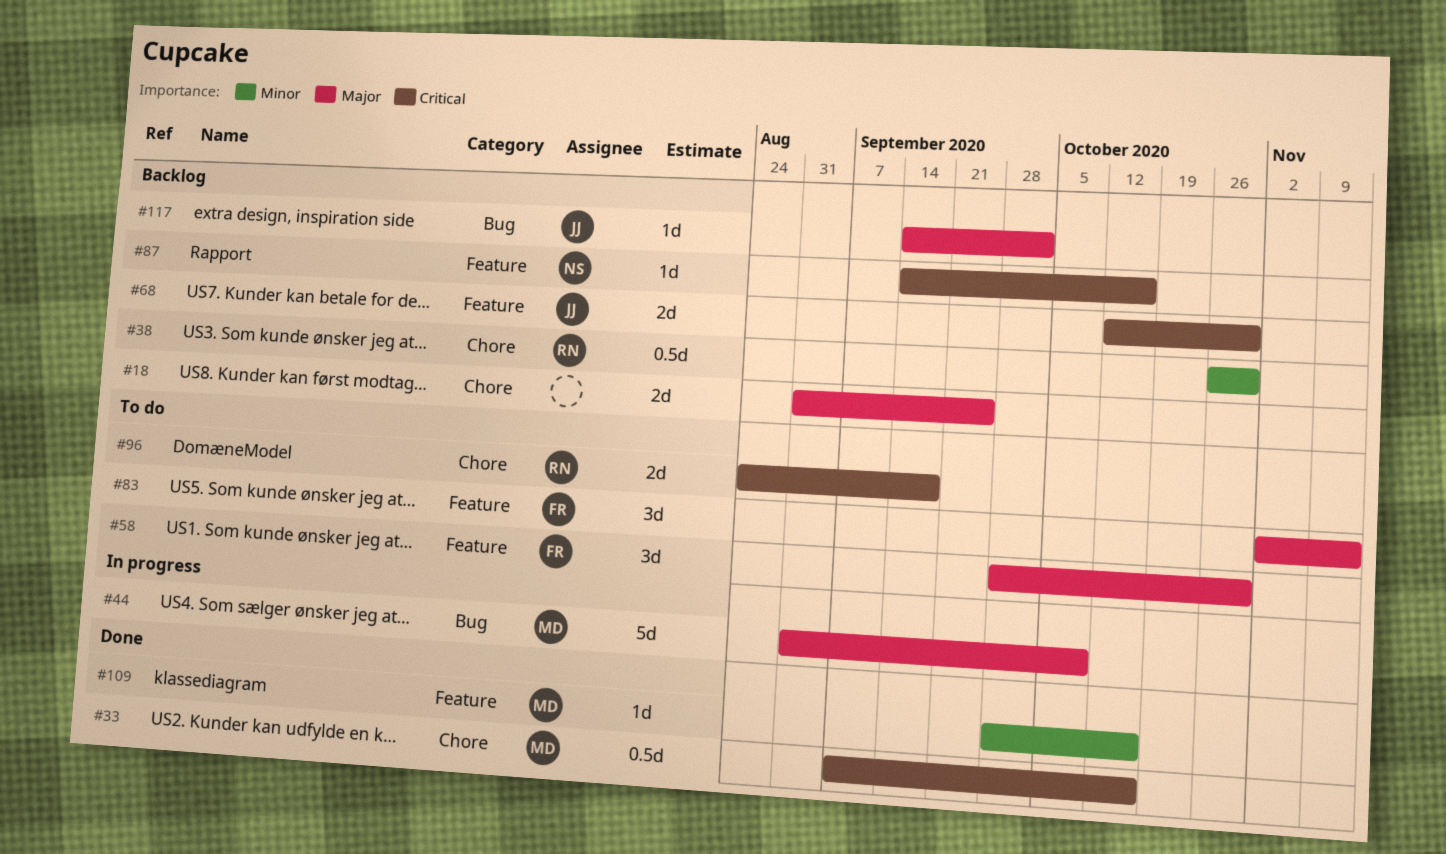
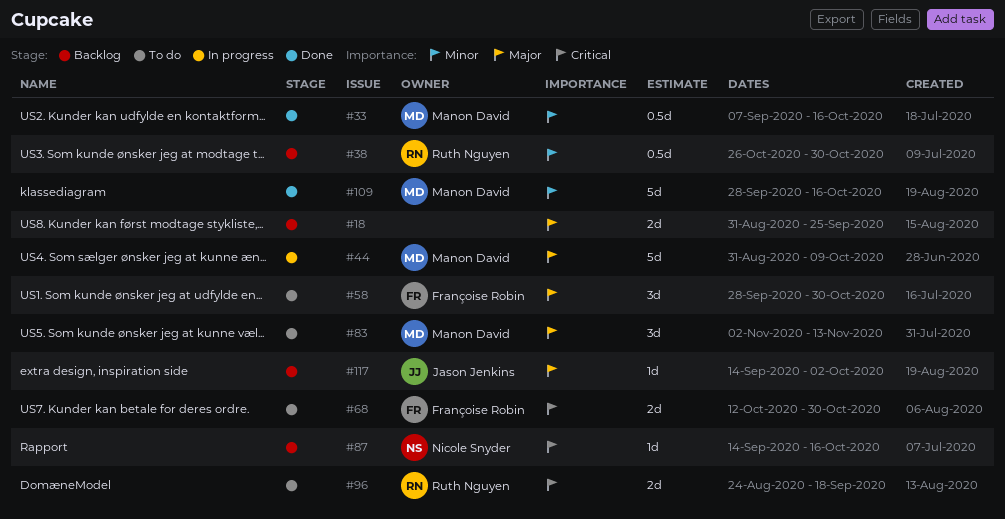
#33, priority: Critical -> Minor
#68, status: Backlog -> To do
#68, owner: Jason Jenkins -> Françoise Robin
#83, owner: Françoise Robin -> Manon David
#109, estimate: 1d -> 5d

